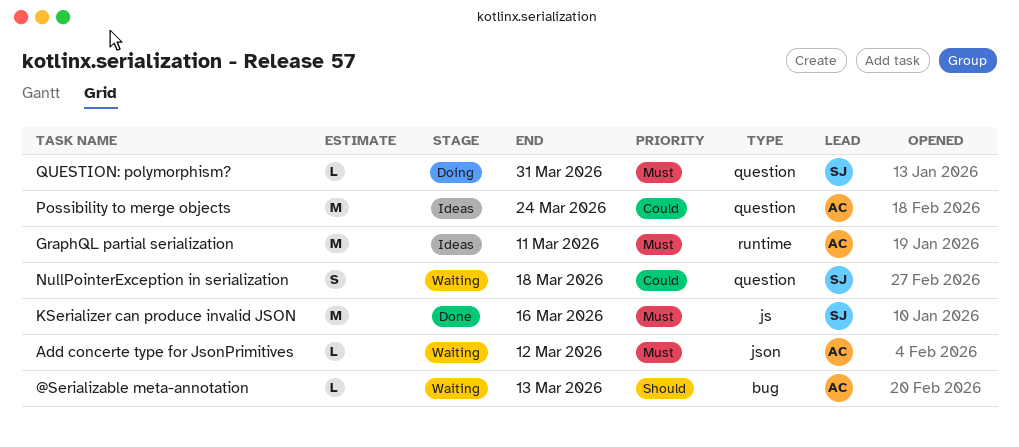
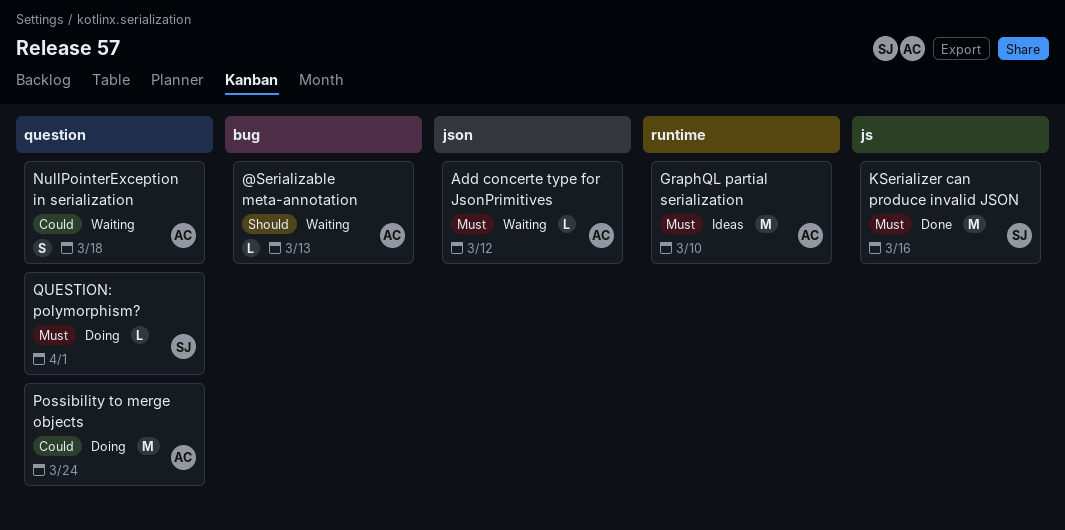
GraphQL partial serialization, due: Mar 11 -> Mar 10
NullPointerException in serialization, owner: SJ -> AC
Possibility to merge objects, status: Ideas -> Doing
QUESTION: polymorphism?, due: Mar 31 -> Apr 1

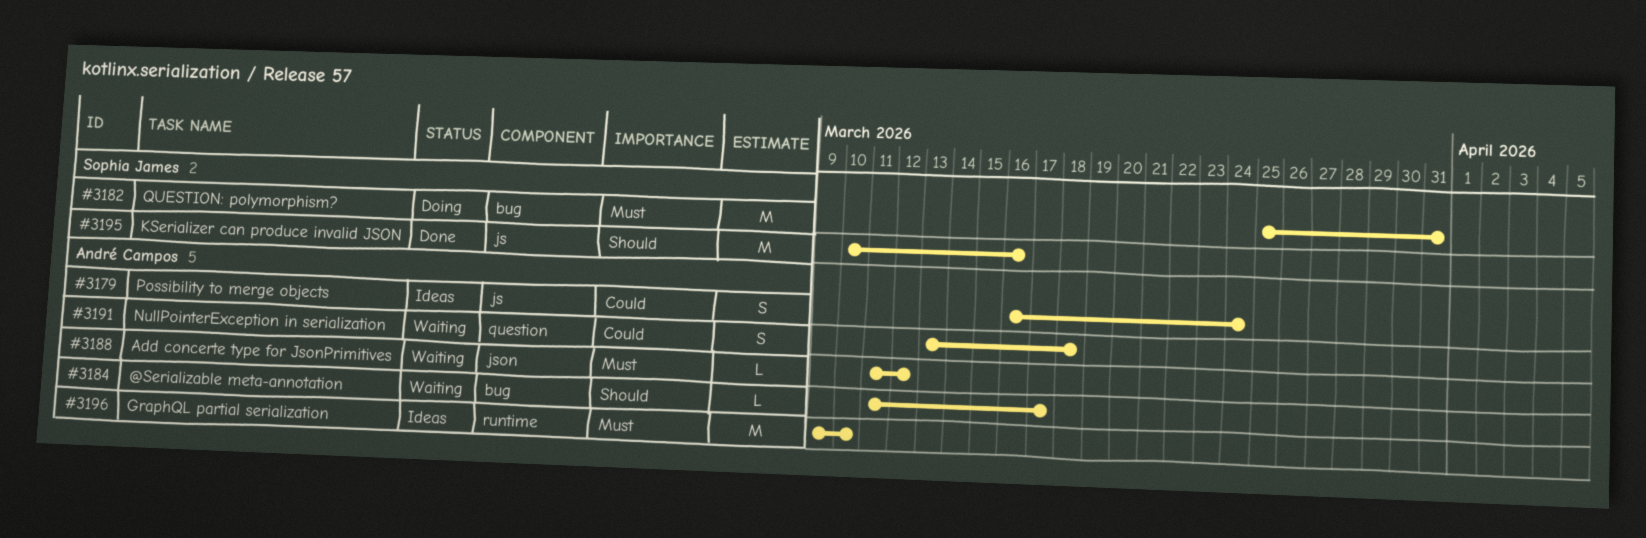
@Serializable meta-annotation, due: Mar 13 -> Mar 17
KSerializer can produce invalid JSON, priority: Must -> Should
Possibility to merge objects, status: Doing -> Ideas
Possibility to merge objects, label: question -> js
Possibility to merge objects, estimate: M -> S
QUESTION: polymorphism?, label: question -> bug
QUESTION: polymorphism?, estimate: L -> M
QUESTION: polymorphism?, due: Apr 1 -> Mar 31

